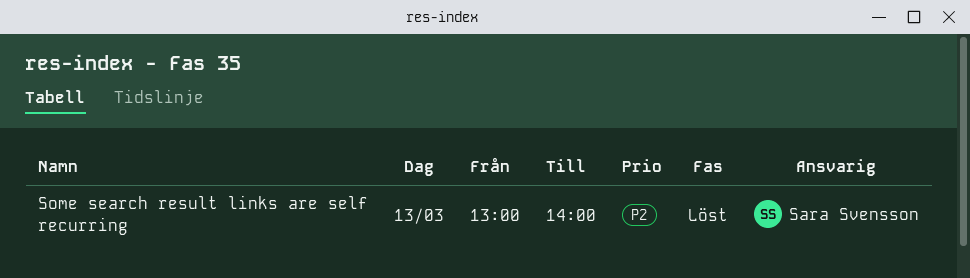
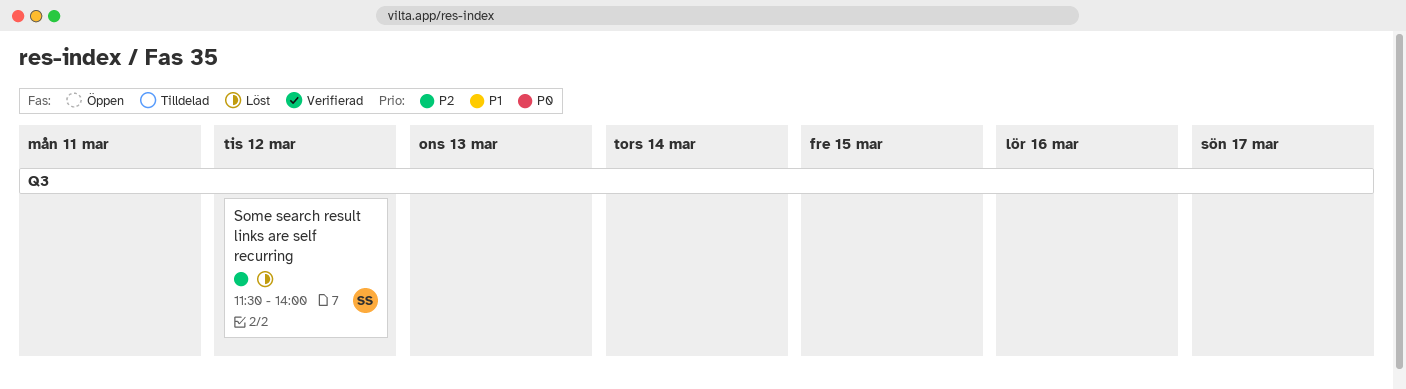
Some search result links are self recurring, day: Mar 13 -> Mar 12
Some search result links are self recurring, begins: 13:00 -> 11:30

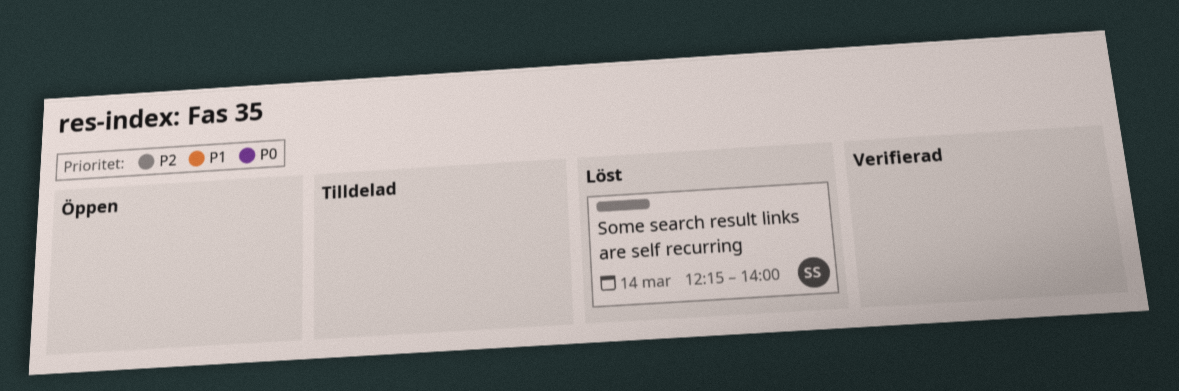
Some search result links are self recurring, day: Mar 12 -> Mar 14
Some search result links are self recurring, begins: 11:30 -> 12:15

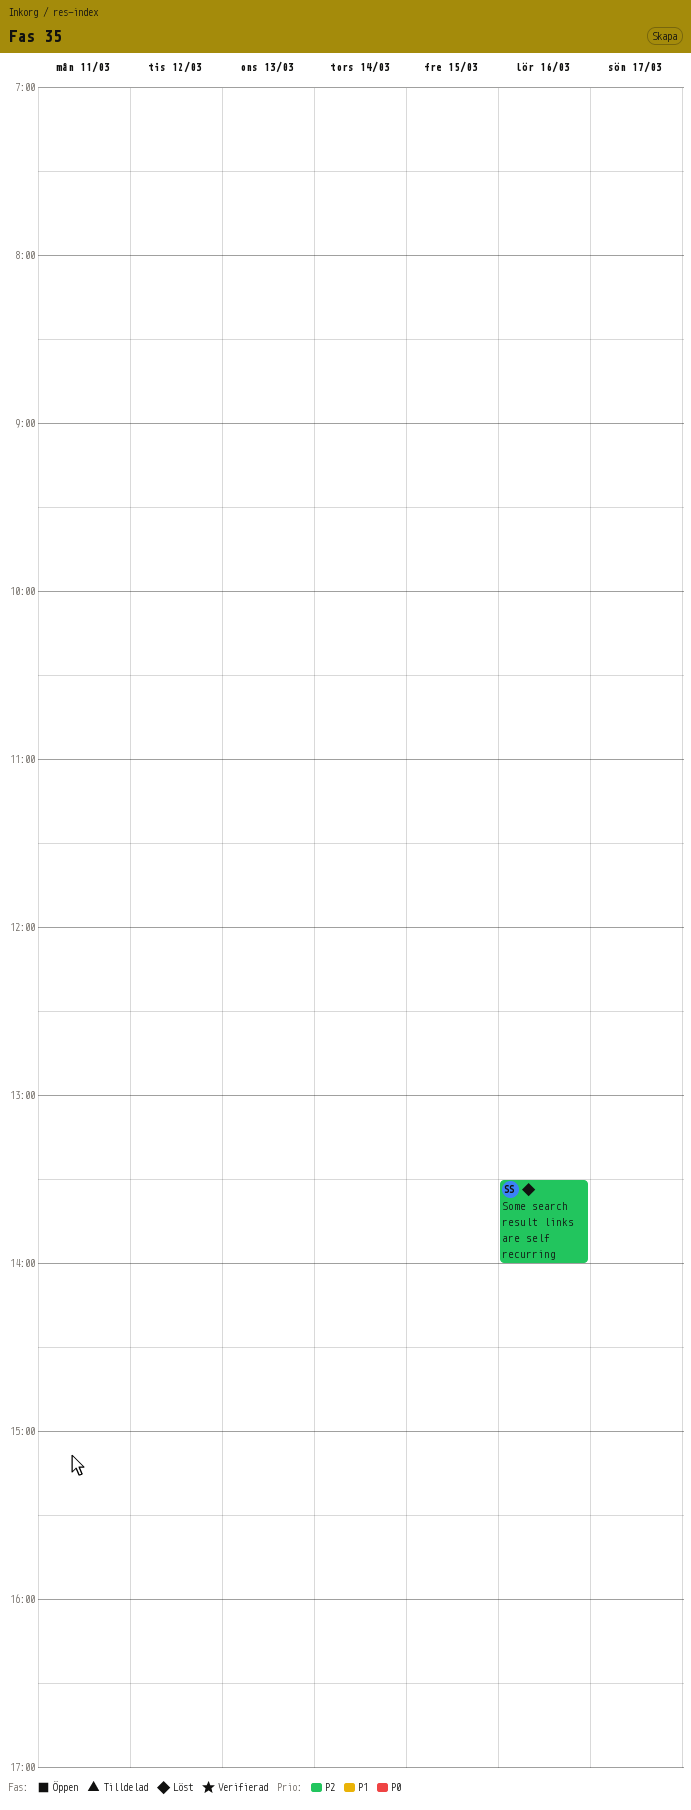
Some search result links are self recurring, day: Mar 14 -> Mar 16
Some search result links are self recurring, begins: 12:15 -> 13:30

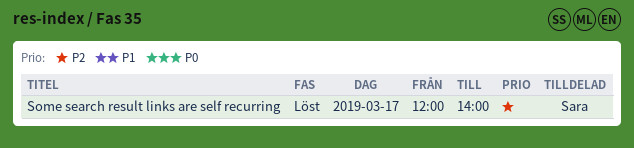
Some search result links are self recurring, day: Mar 16 -> Mar 17
Some search result links are self recurring, begins: 13:30 -> 12:00

